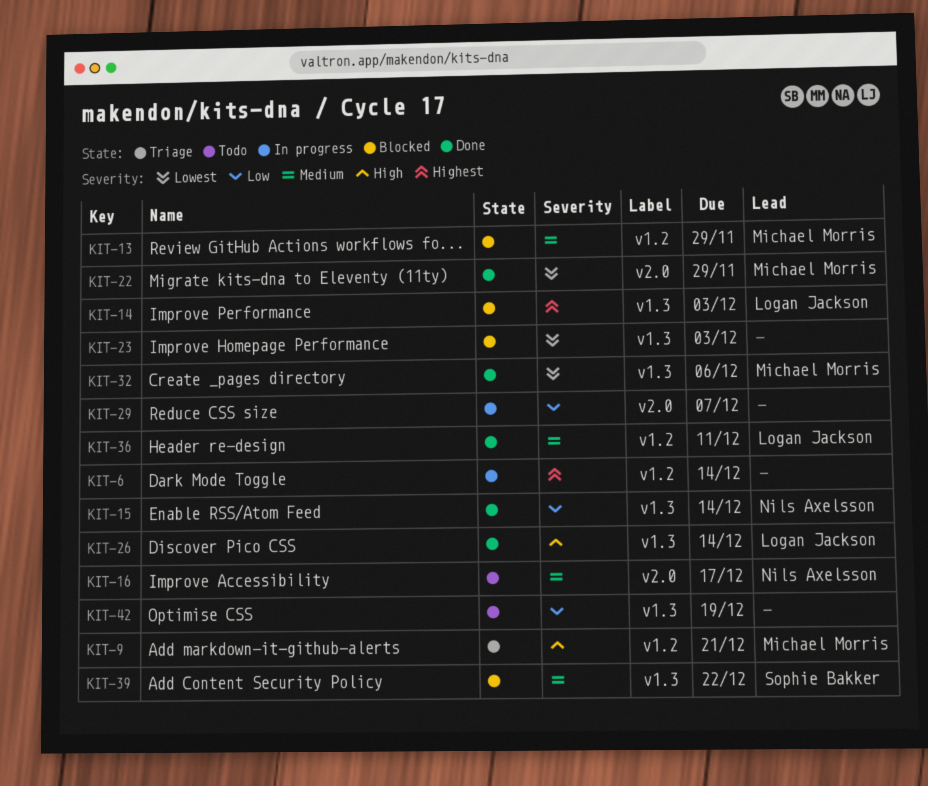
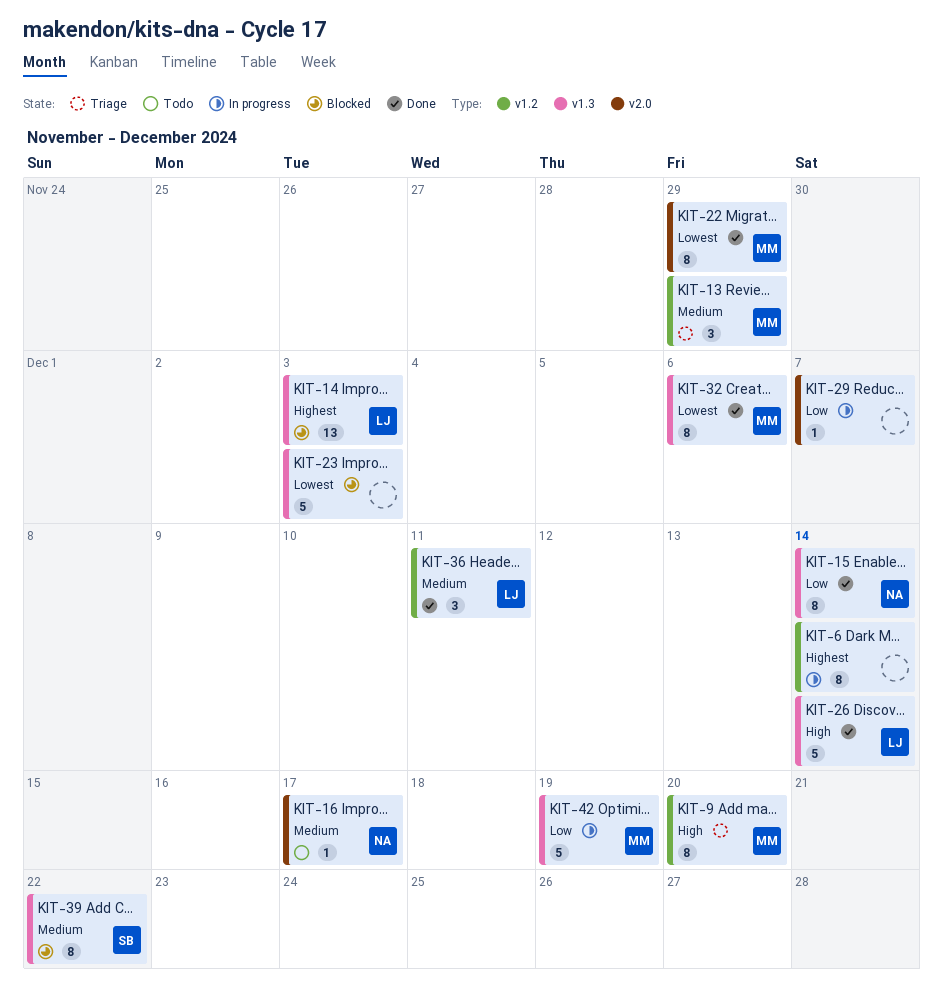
KIT-9, due: Dec 21 -> Dec 20
KIT-13, status: Blocked -> Triage
KIT-42, status: Todo -> In progress
KIT-42, owner: none -> Michael Morris

